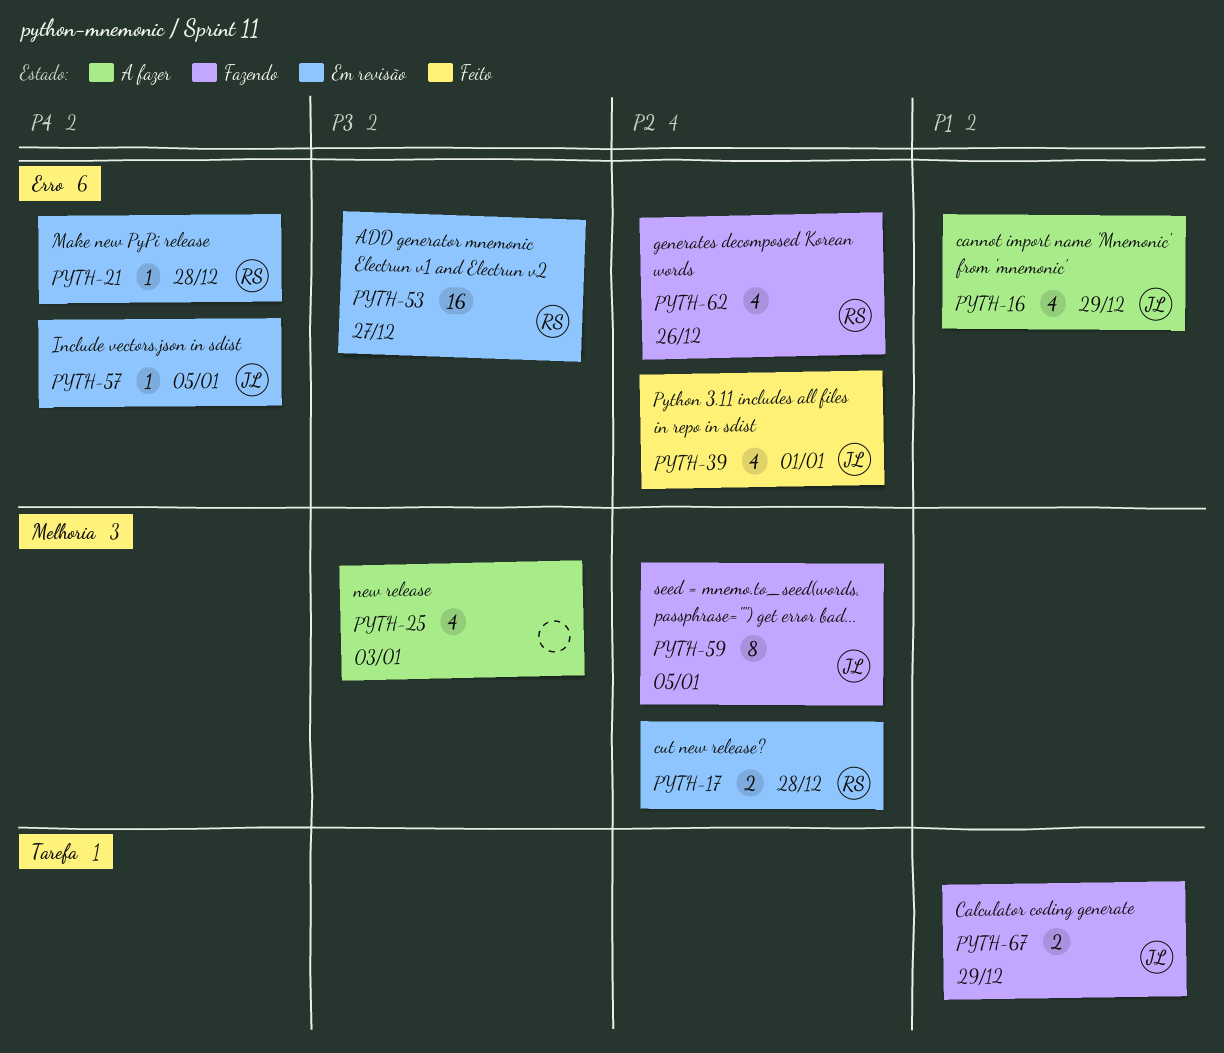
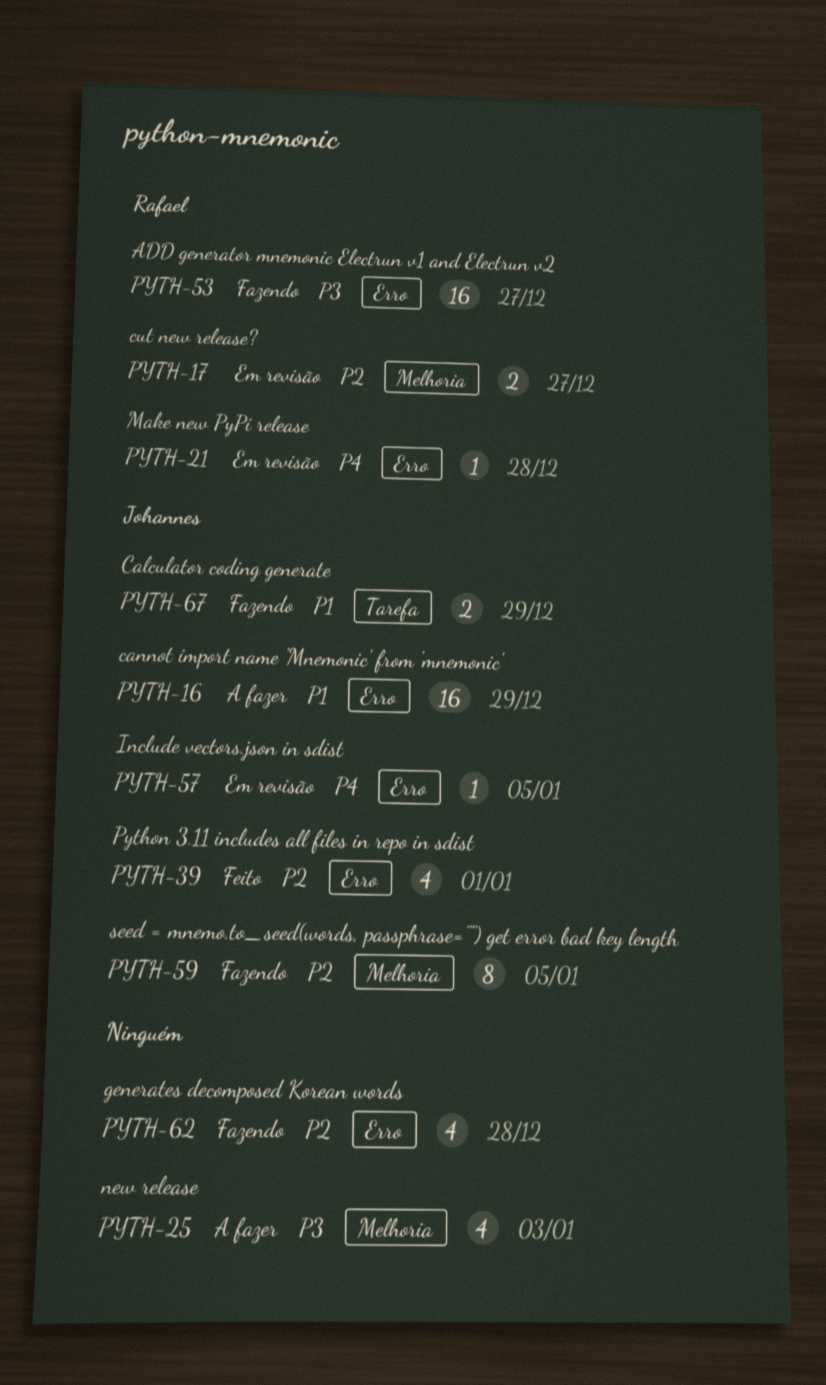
PYTH-16, estimate: 4 -> 16
PYTH-17, due: Dec 28 -> Dec 27
PYTH-53, status: Em revisão -> Fazendo
PYTH-62, owner: Rafael -> none
PYTH-62, due: Dec 26 -> Dec 28

